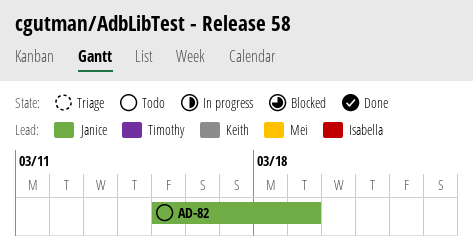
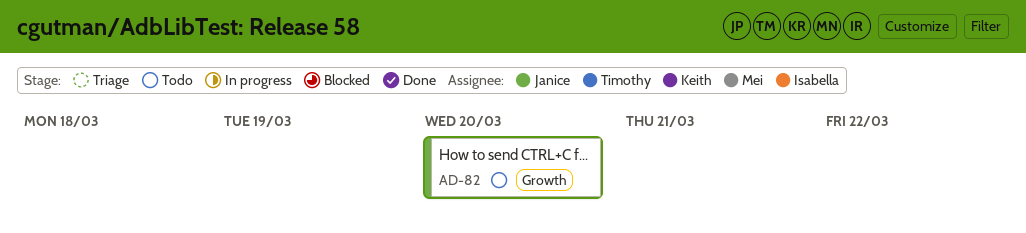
AD-82, due: Mar 19 -> Mar 20

